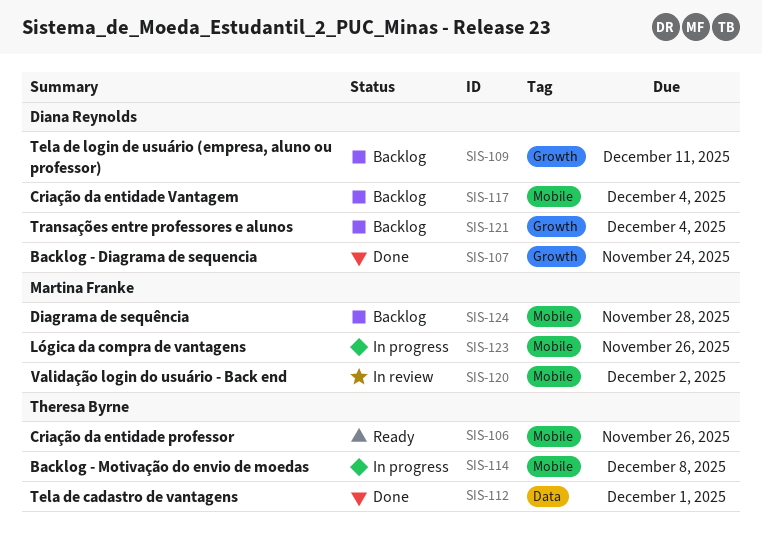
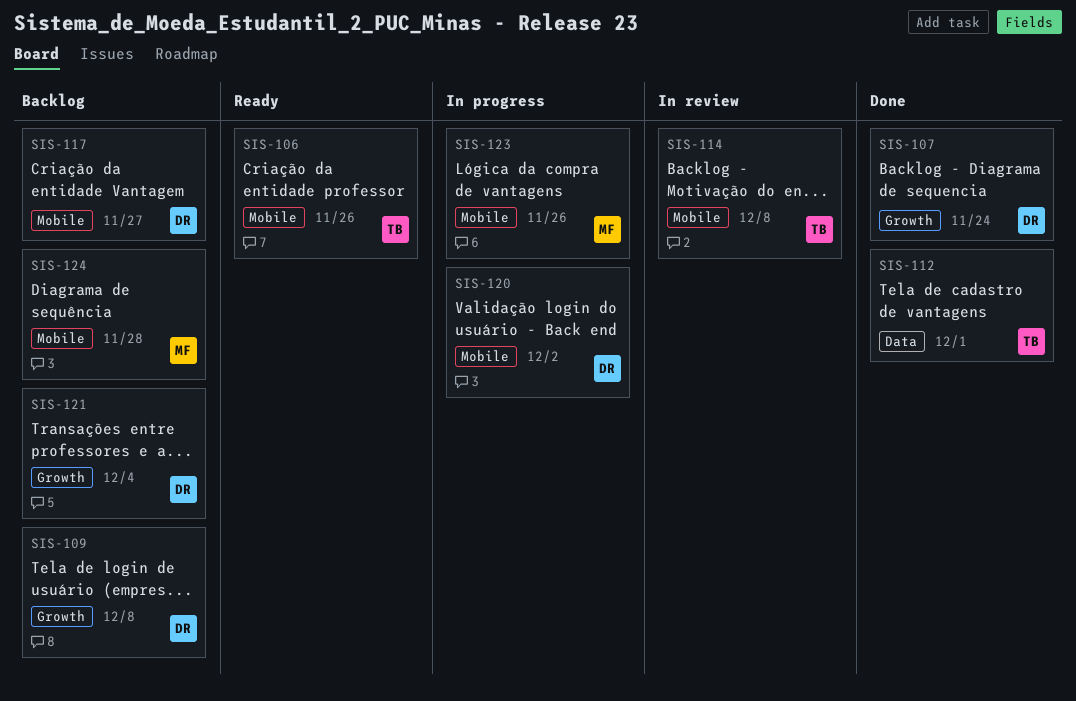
SIS-109, due: Dec 11 -> Dec 8
SIS-114, status: In progress -> In review
SIS-117, due: Dec 4 -> Nov 27
SIS-120, status: In review -> In progress
SIS-120, owner: Martina Franke -> Diana Reynolds

